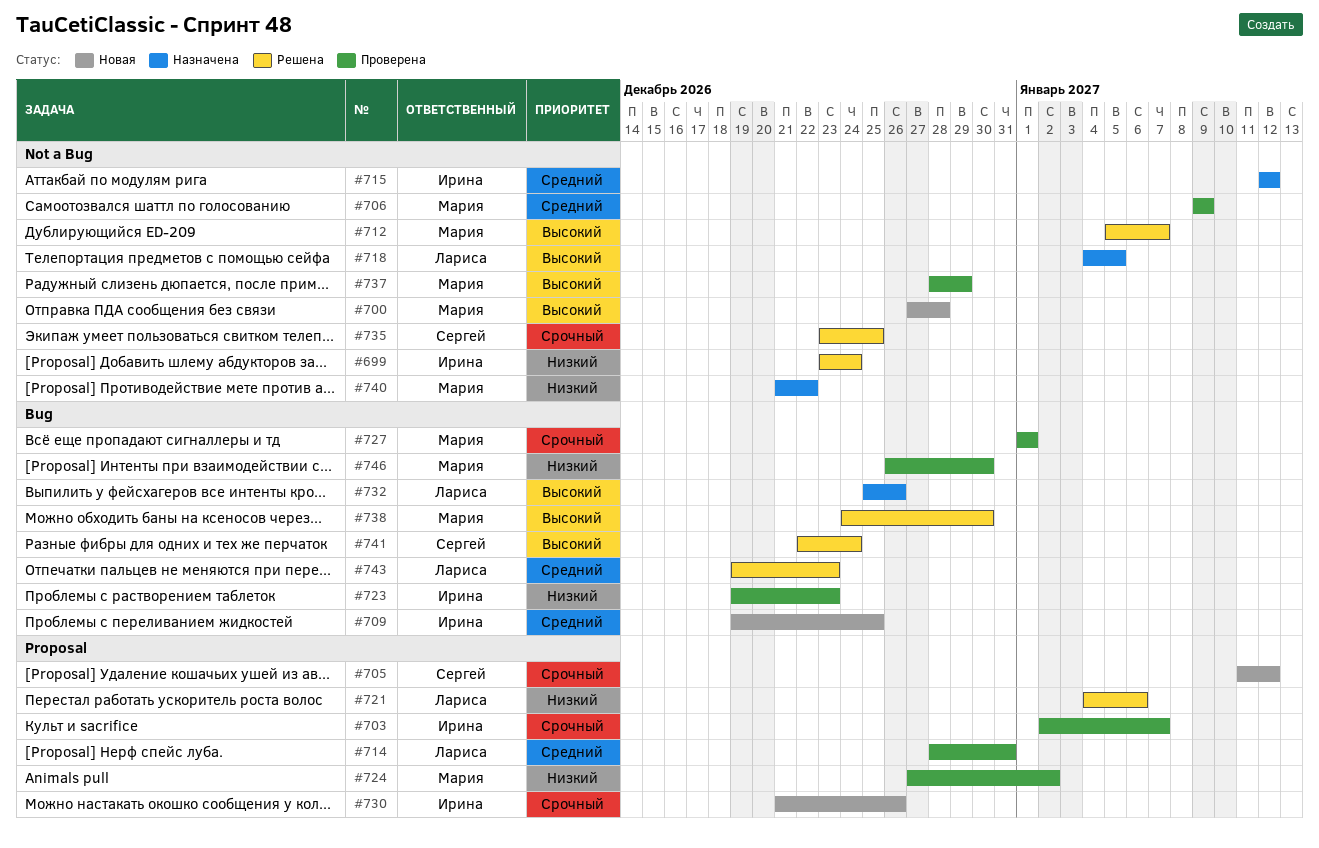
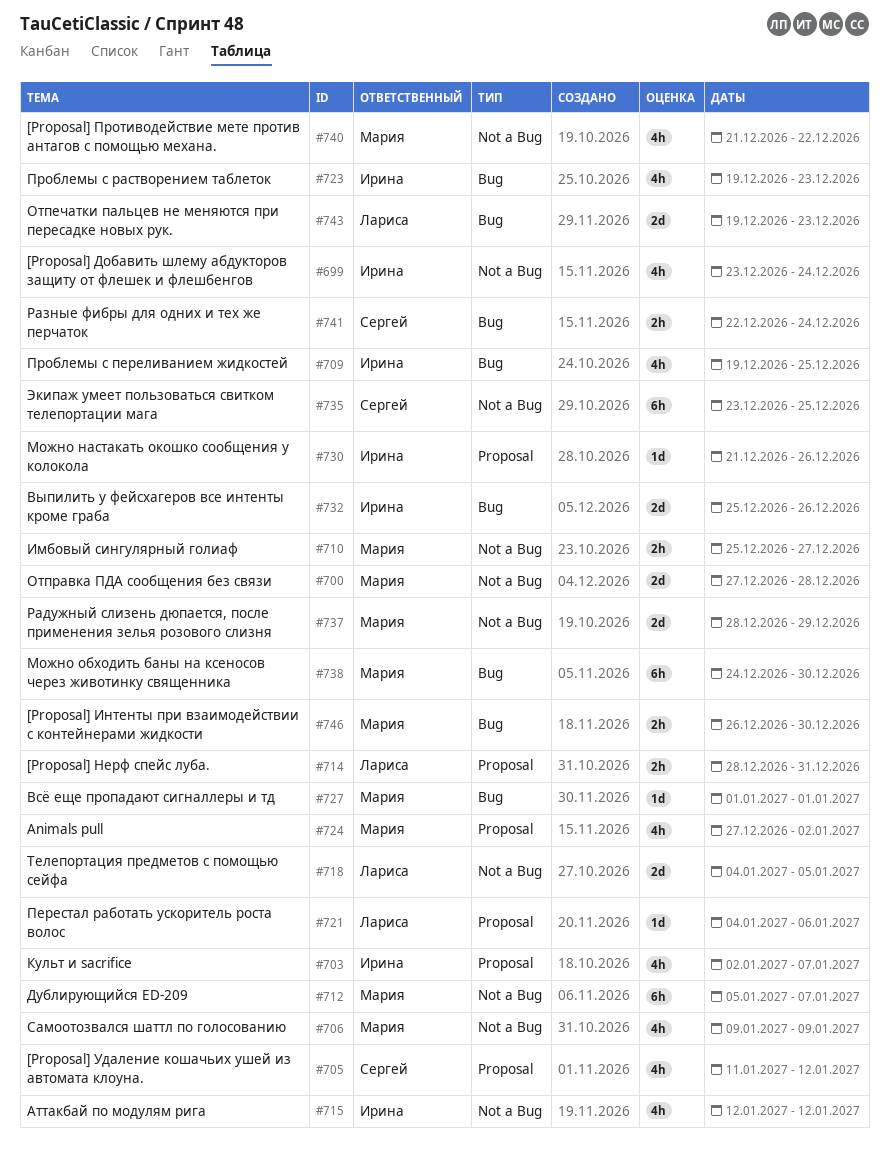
#710: none -> present
#732, owner: Лариса -> Ирина

